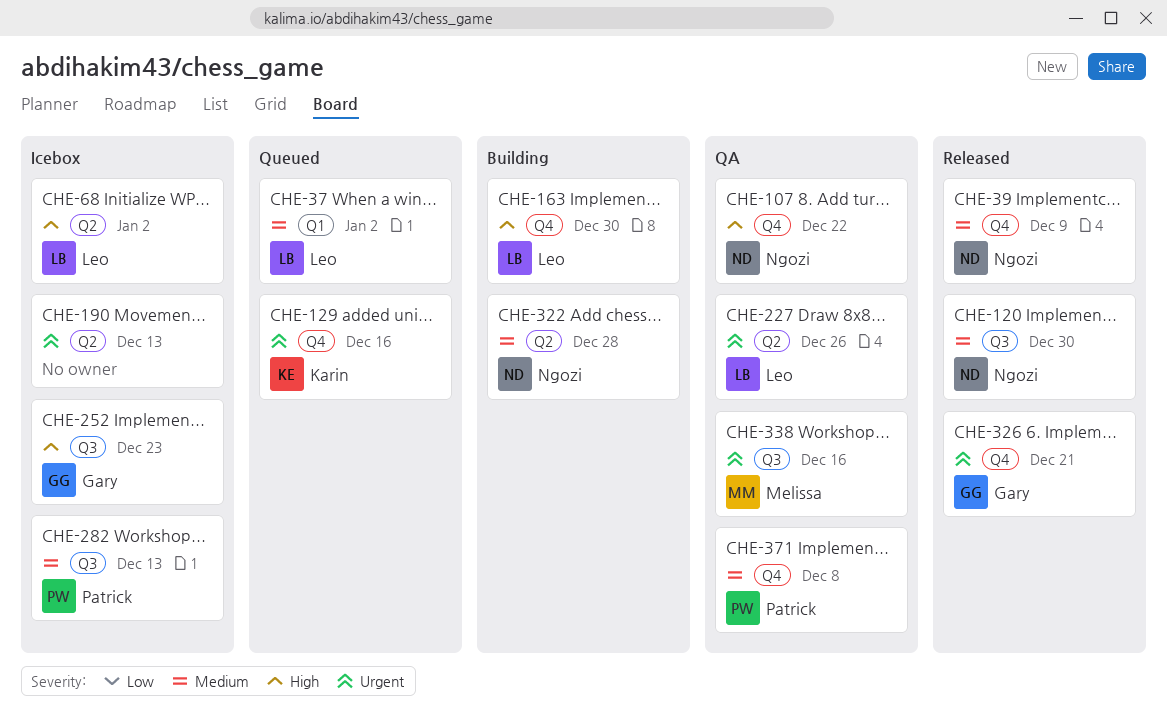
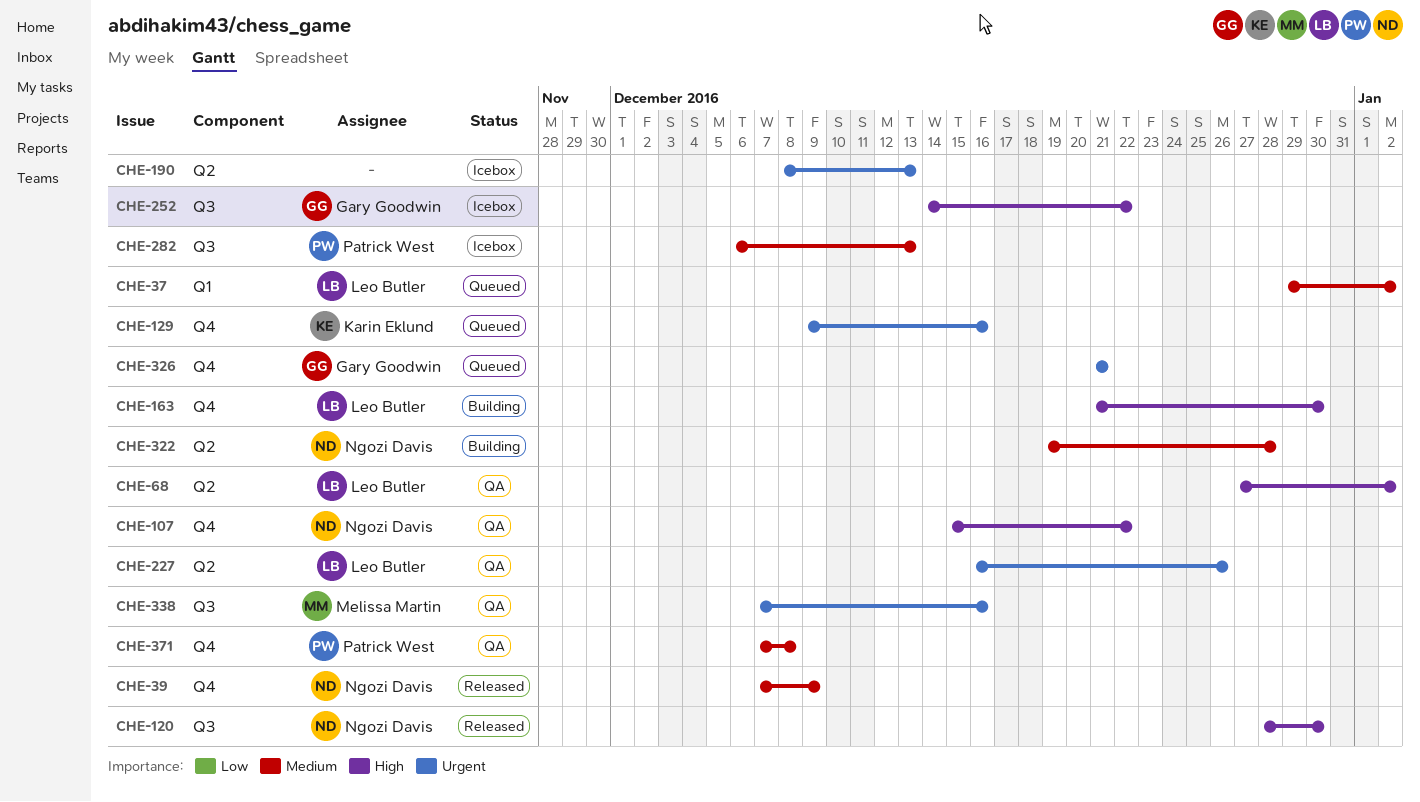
CHE-68, status: Icebox -> QA
CHE-120, priority: Medium -> High
CHE-252, due: Dec 23 -> Dec 22
CHE-326, status: Released -> Queued

